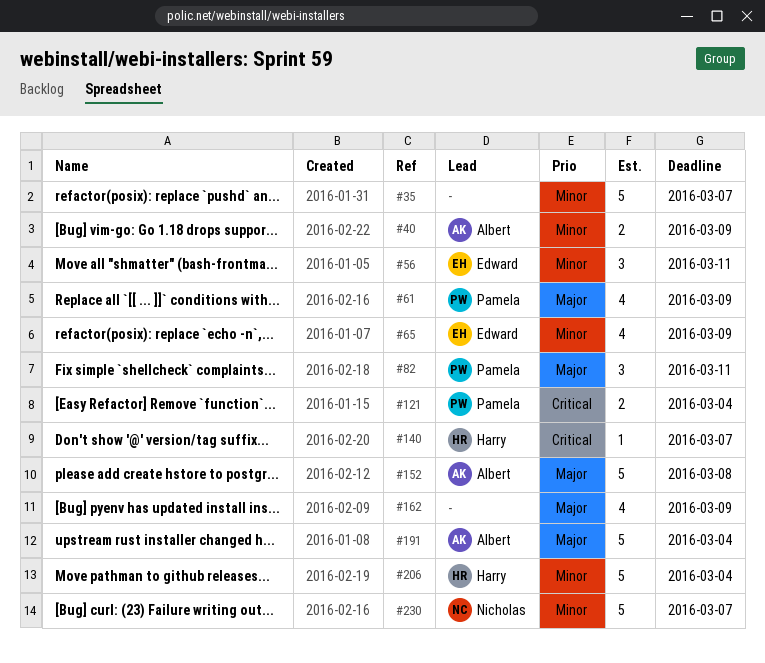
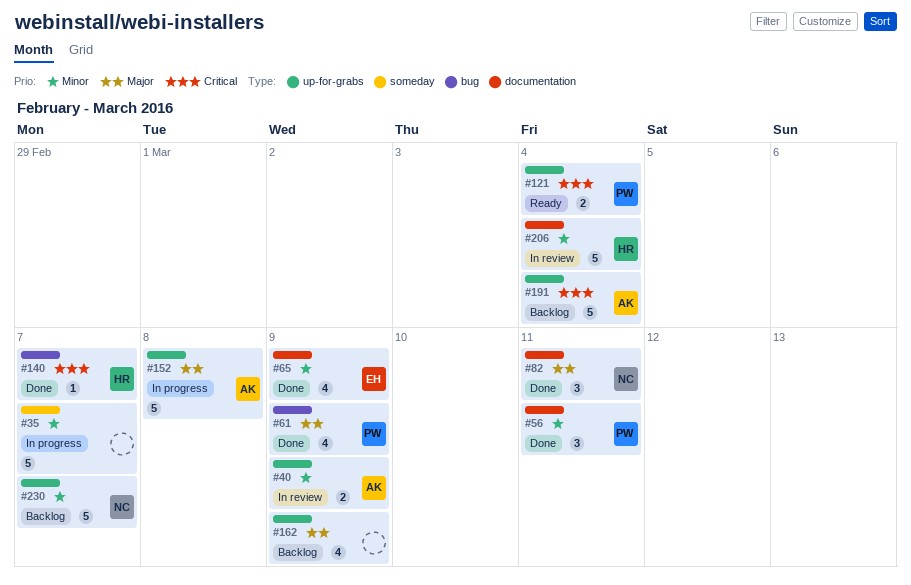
#56, owner: Edward -> Pamela
#82, owner: Pamela -> Nicholas
#191, priority: Major -> Critical

